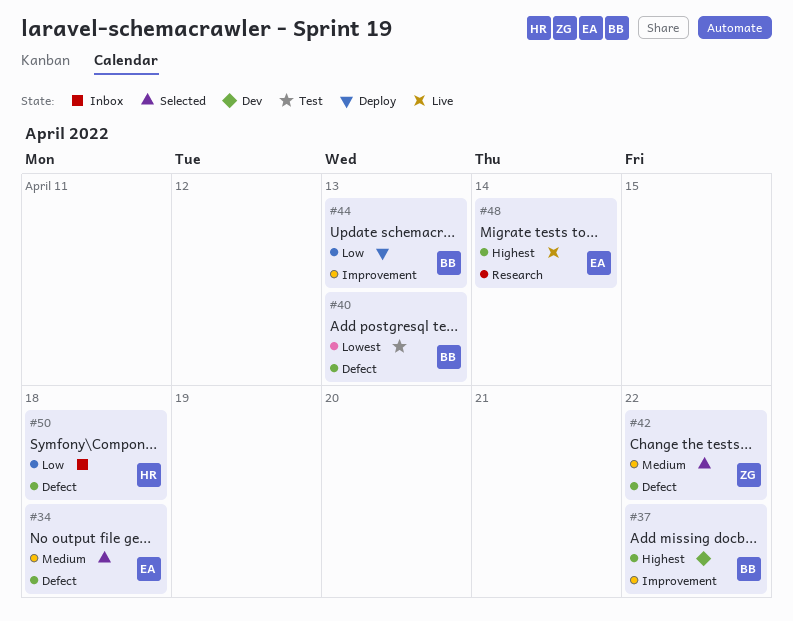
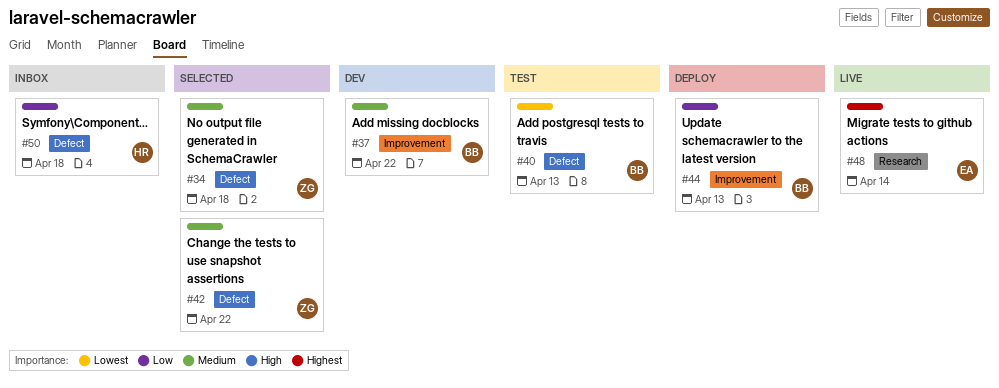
#34, owner: EA -> ZG
#37, priority: Highest -> Medium

